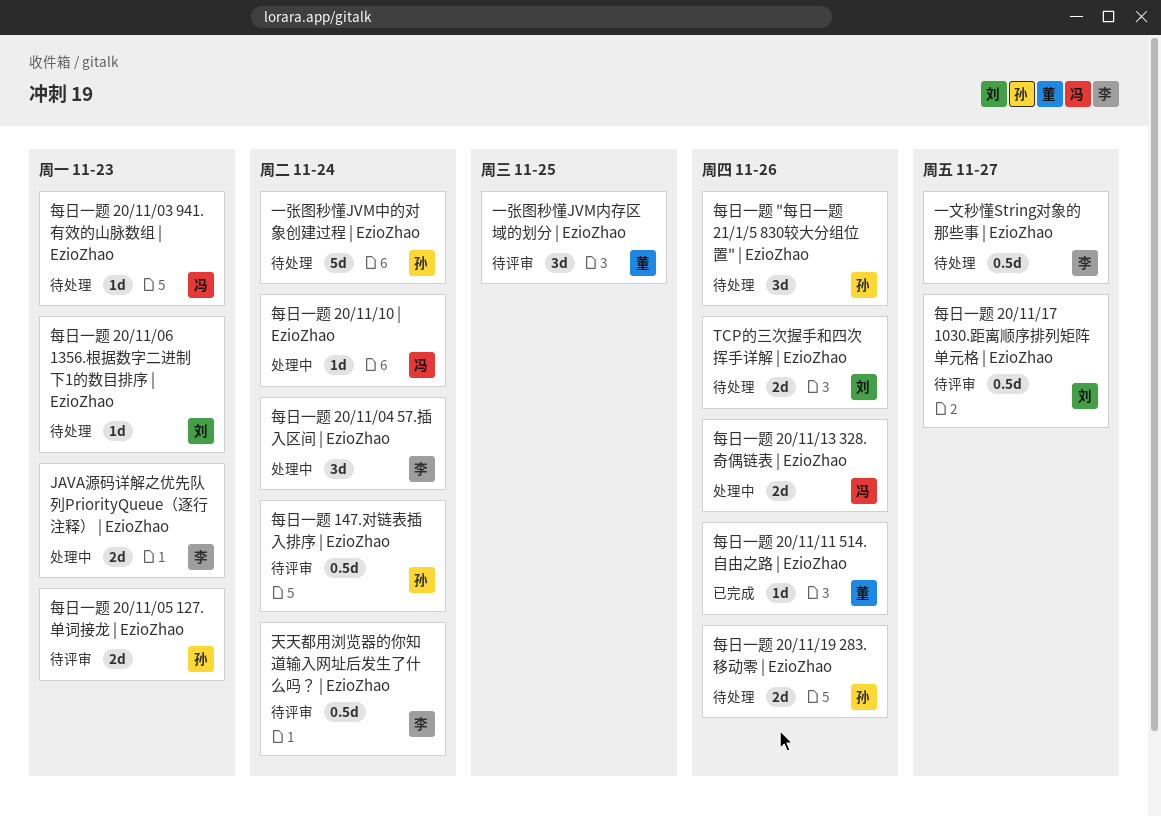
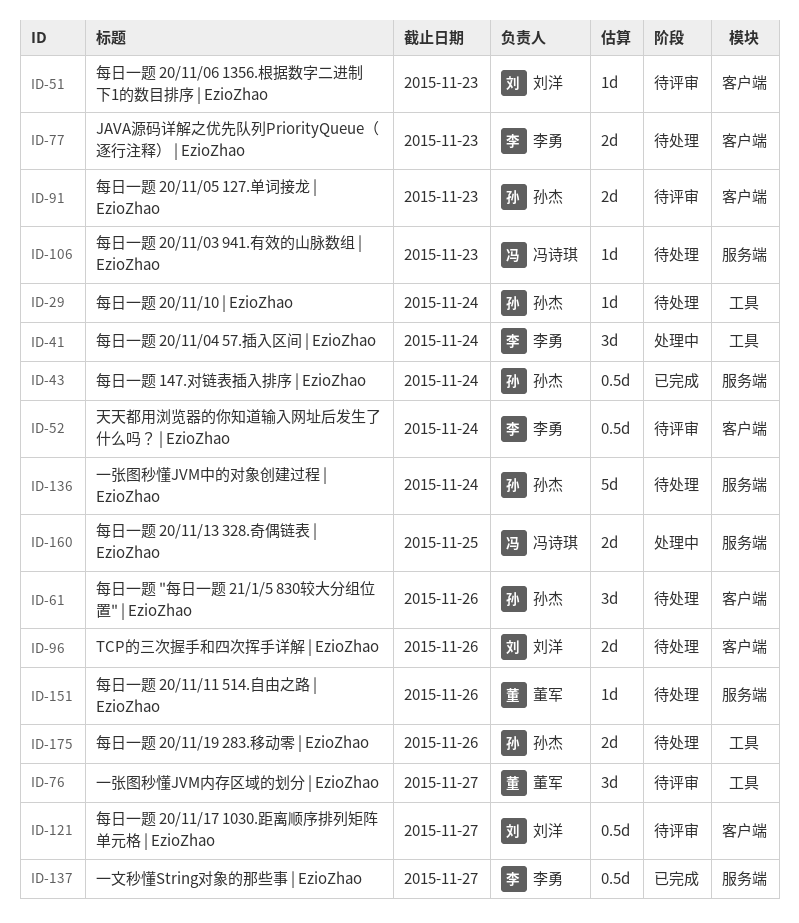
JAVA源码详解之优先队列PriorityQueue（逐行注释） | EzioZhao, status: 处理中 -> 待处理
一张图秒懂JVM内存区域的划分 | EzioZhao, due: Nov 25 -> Nov 27
一文秒懂String对象的那些事 | EzioZhao, status: 待处理 -> 已完成
每日一题 147.对链表插入排序 | EzioZhao, status: 待评审 -> 已完成
每日一题 20/11/06 1356.根据数字二进制下1的数目排序 | EzioZhao, status: 待处理 -> 待评审
每日一题 20/11/10 | EzioZhao, status: 处理中 -> 待处理
每日一题 20/11/10 | EzioZhao, owner: 冯诗琪 -> 孙杰
每日一题 20/11/11 514.自由之路 | EzioZhao, status: 已完成 -> 待处理
每日一题 20/11/13 328.奇偶链表 | EzioZhao, due: Nov 26 -> Nov 25

